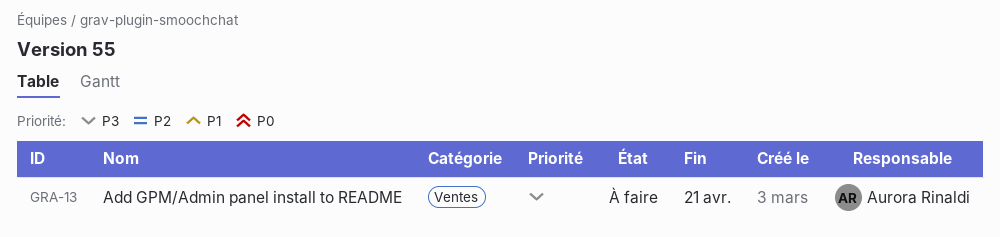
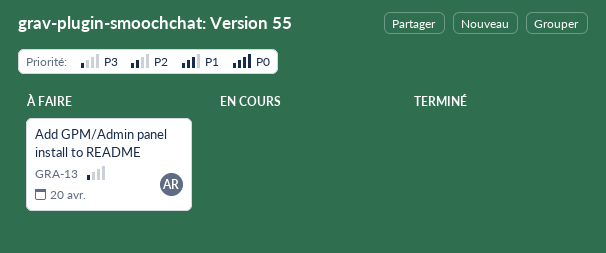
GRA-13, due: Apr 21 -> Apr 20

